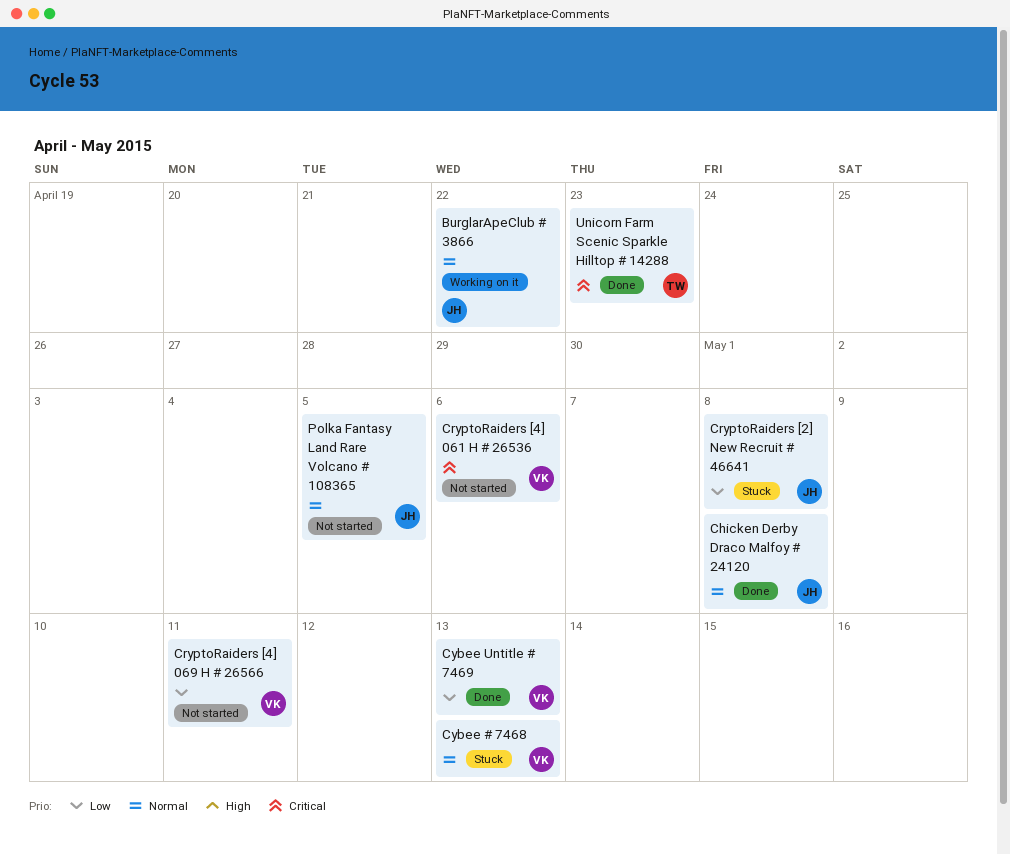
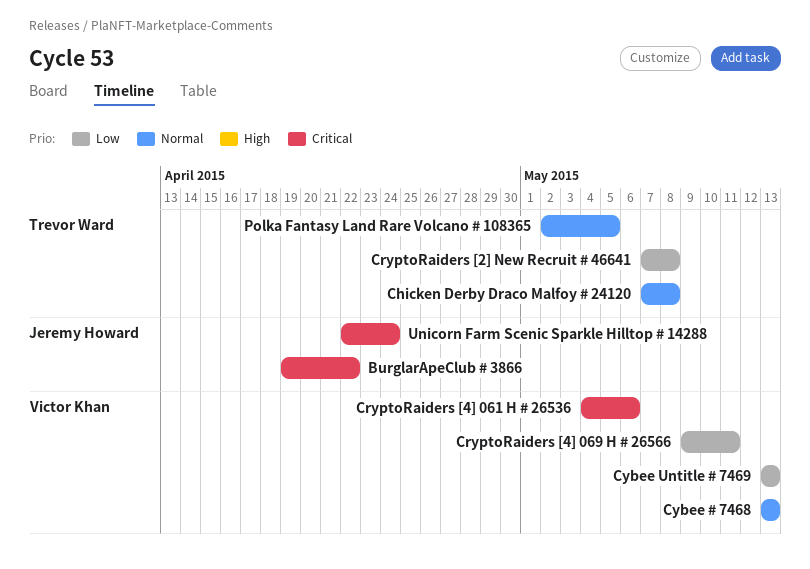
BurglarApeClub # 3866, priority: Normal -> Critical
Chicken Derby Draco Malfoy # 24120, owner: Jeremy Howard -> Trevor Ward
CryptoRaiders [2] New Recruit # 46641, owner: Jeremy Howard -> Trevor Ward
Polka Fantasy Land Rare Volcano # 108365, owner: Jeremy Howard -> Trevor Ward
Unicorn Farm Scenic Sparkle Hilltop # 14288, owner: Trevor Ward -> Jeremy Howard
Unicorn Farm Scenic Sparkle Hilltop # 14288, due: Apr 23 -> Apr 24

